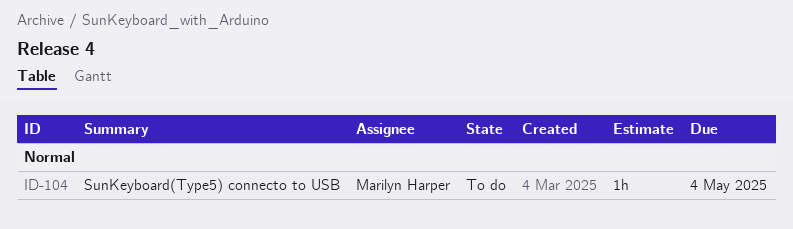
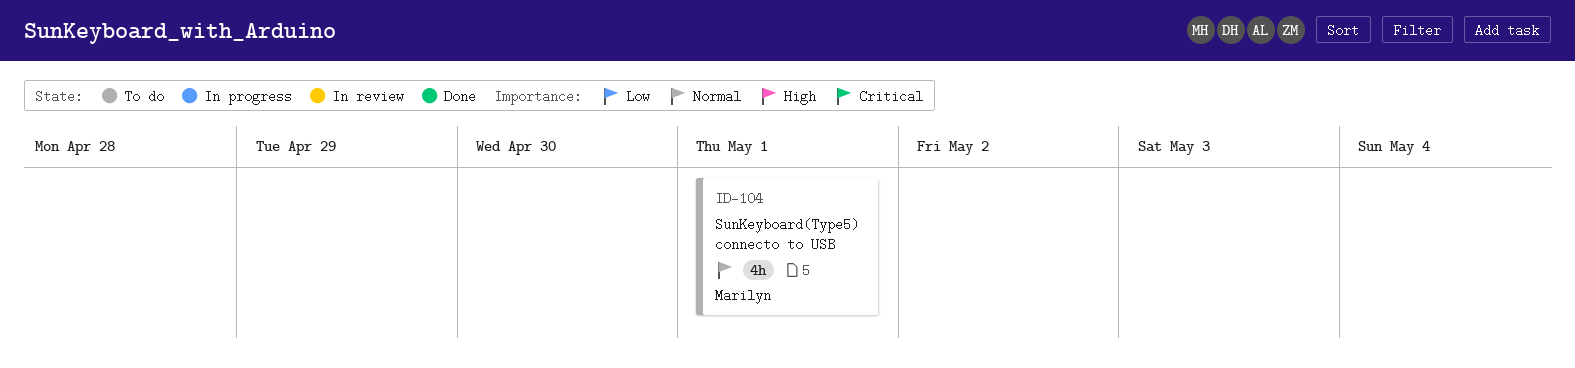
ID-104, estimate: 1h -> 4h
ID-104, due: May 4 -> May 1

